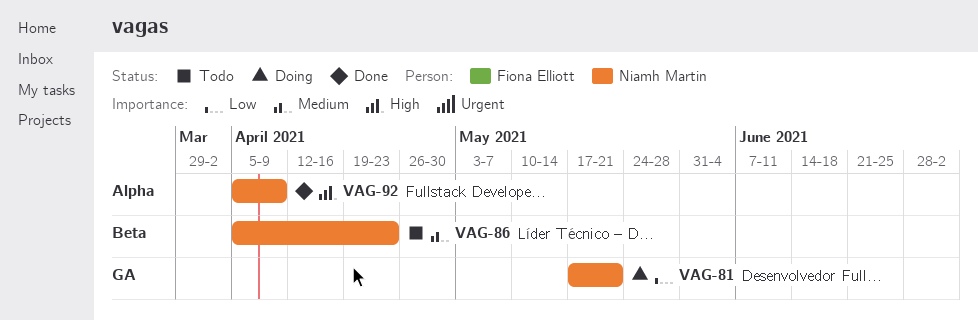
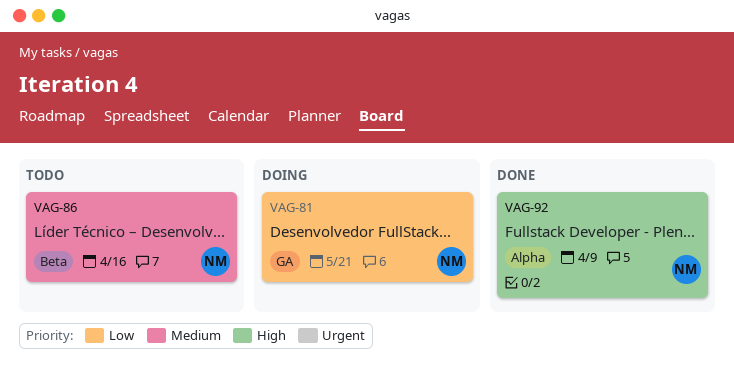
VAG-86, due: Apr 23 -> Apr 16

